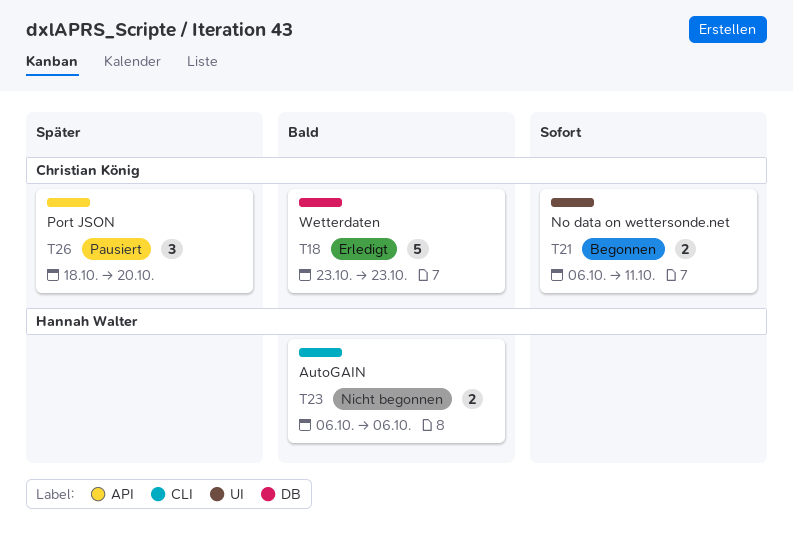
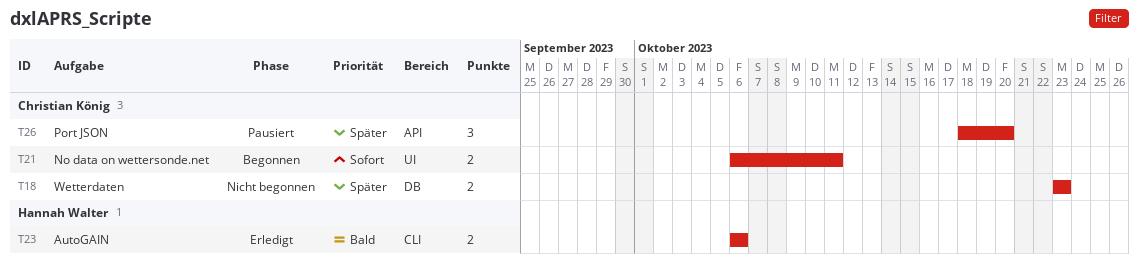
T18, status: Erledigt -> Nicht begonnen
T18, priority: Bald -> Später
T18, estimate: 5 -> 2
T23, status: Nicht begonnen -> Erledigt

